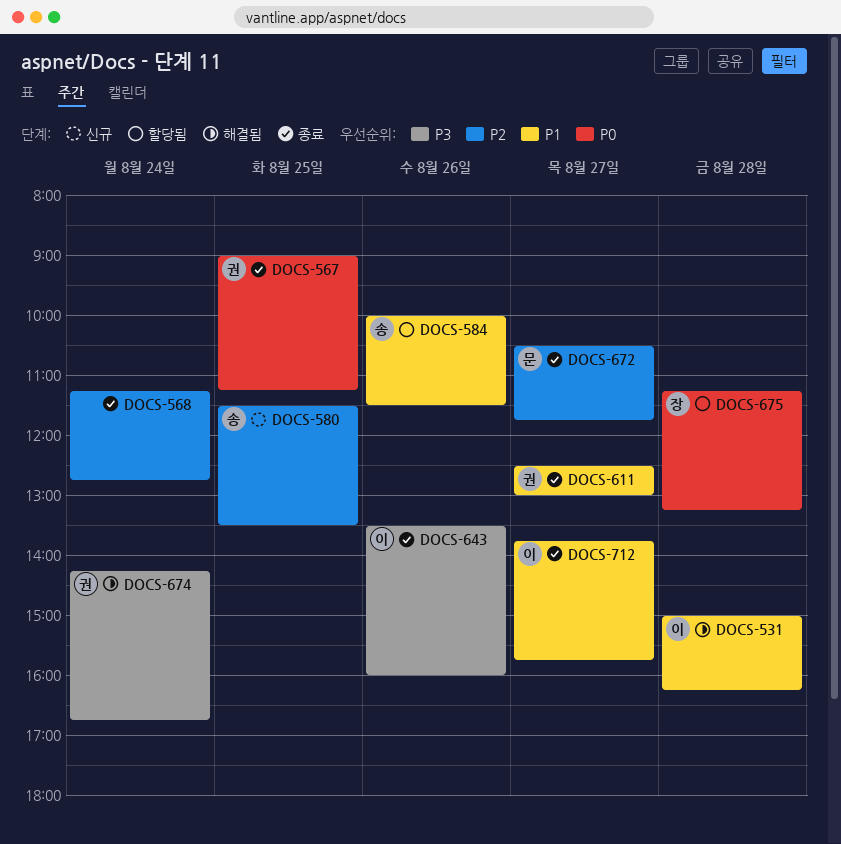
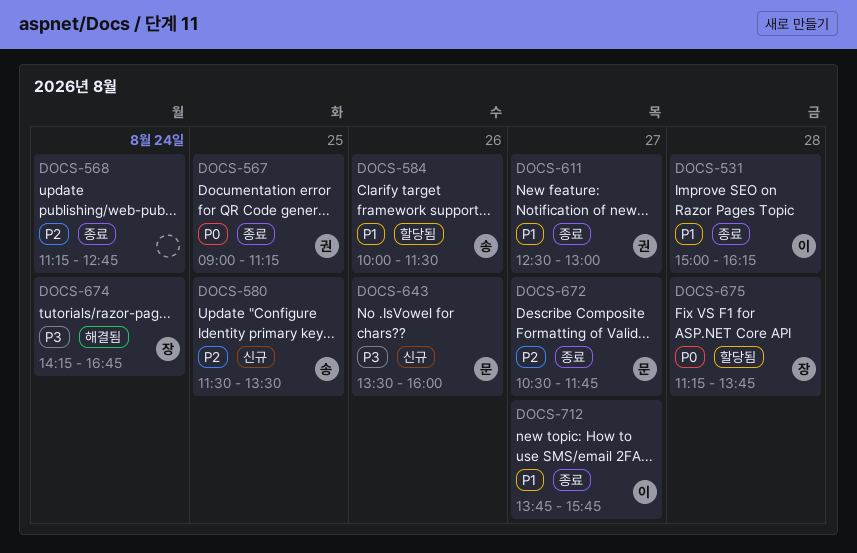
DOCS-531, status: 해결됨 -> 종료
DOCS-643, status: 종료 -> 신규
DOCS-643, owner: 이 -> 문
DOCS-674, owner: 권 -> 장
DOCS-675, ends: 13:15 -> 13:45

